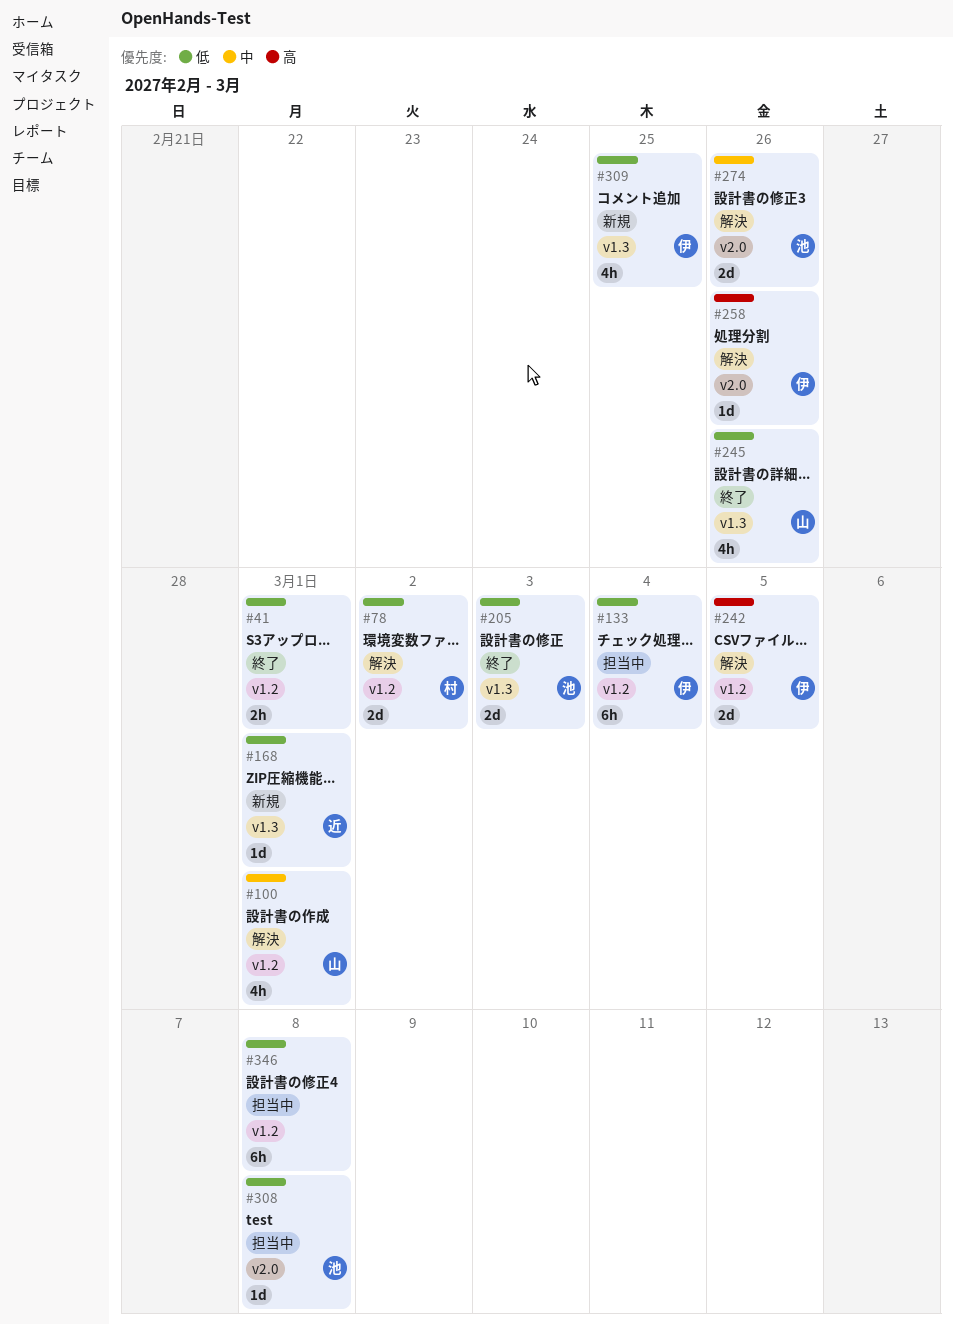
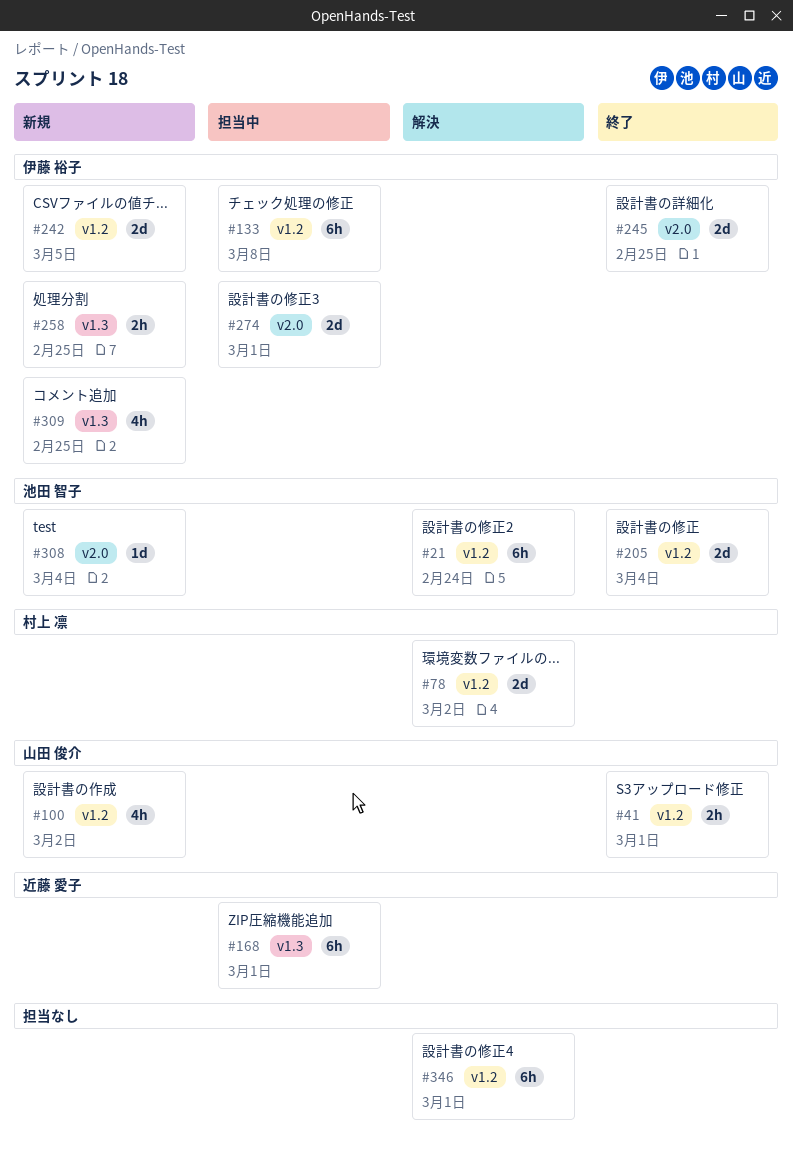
#21: none -> present
#41, owner: none -> 山田 俊介
#100, status: 解決 -> 新規
#100, due: Mar 1 -> Mar 2
#133, due: Mar 4 -> Mar 8
#168, status: 新規 -> 担当中
#168, estimate: 1d -> 6h
#205, label: v1.3 -> v1.2
#205, due: Mar 3 -> Mar 4
#242, status: 解決 -> 新規
#245, owner: 山田 俊介 -> 伊藤 裕子
#245, label: v1.3 -> v2.0
#245, estimate: 4h -> 2d
#245, due: Feb 26 -> Feb 25
#258, status: 解決 -> 新規
#258, label: v2.0 -> v1.3
#258, estimate: 1d -> 2h
#258, due: Feb 26 -> Feb 25
#274, status: 解決 -> 担当中
#274, owner: 池田 智子 -> 伊藤 裕子
#274, due: Feb 26 -> Mar 1
#308, status: 担当中 -> 新規
#308, due: Mar 8 -> Mar 4
#346, status: 担当中 -> 解決
#346, due: Mar 8 -> Mar 1

